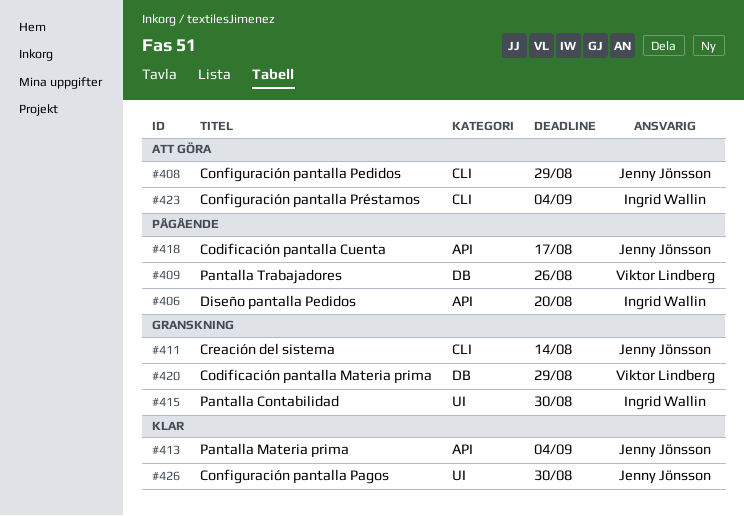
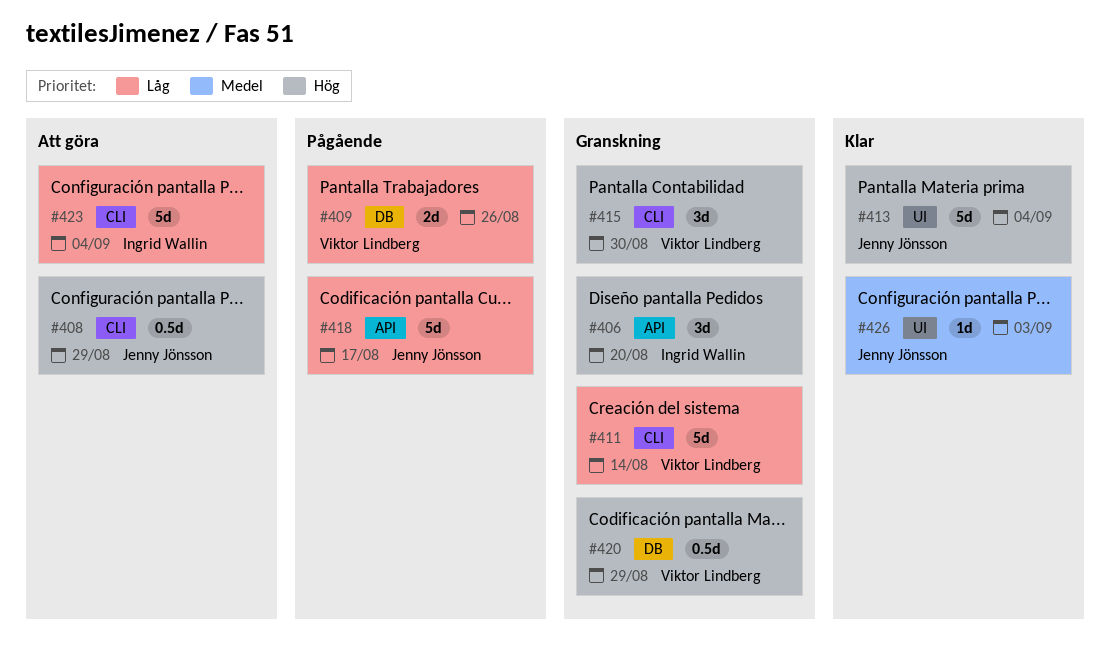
#406, status: Pågående -> Granskning
#411, owner: Jenny Jönsson -> Viktor Lindberg
#413, label: API -> UI
#415, owner: Ingrid Wallin -> Viktor Lindberg
#415, label: UI -> CLI
#426, due: Aug 30 -> Sep 3

